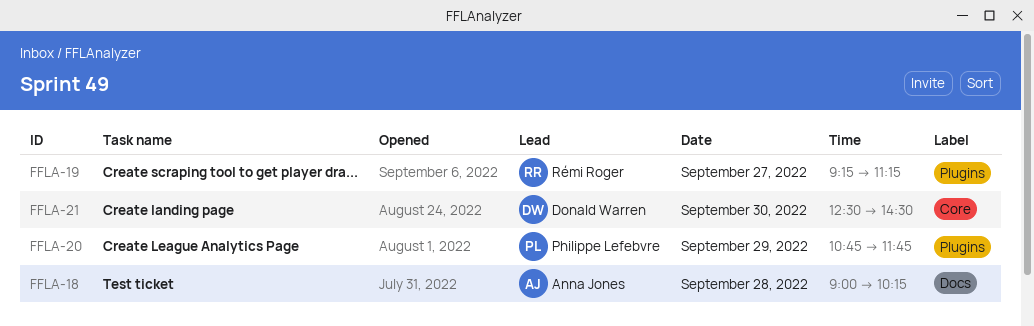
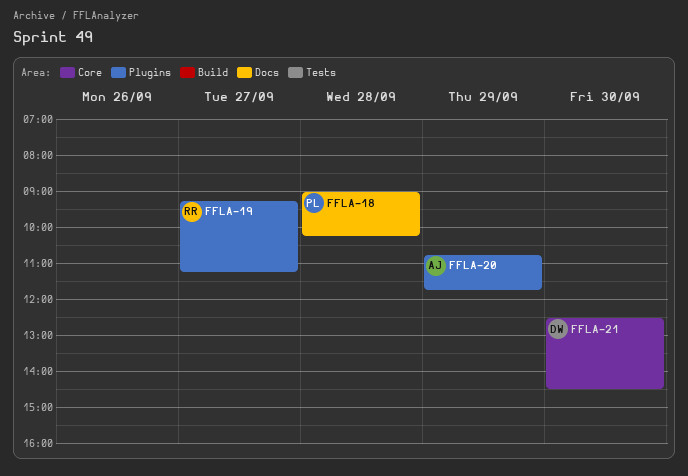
FFLA-18, owner: Anna Jones -> Philippe Lefebvre
FFLA-20, owner: Philippe Lefebvre -> Anna Jones

